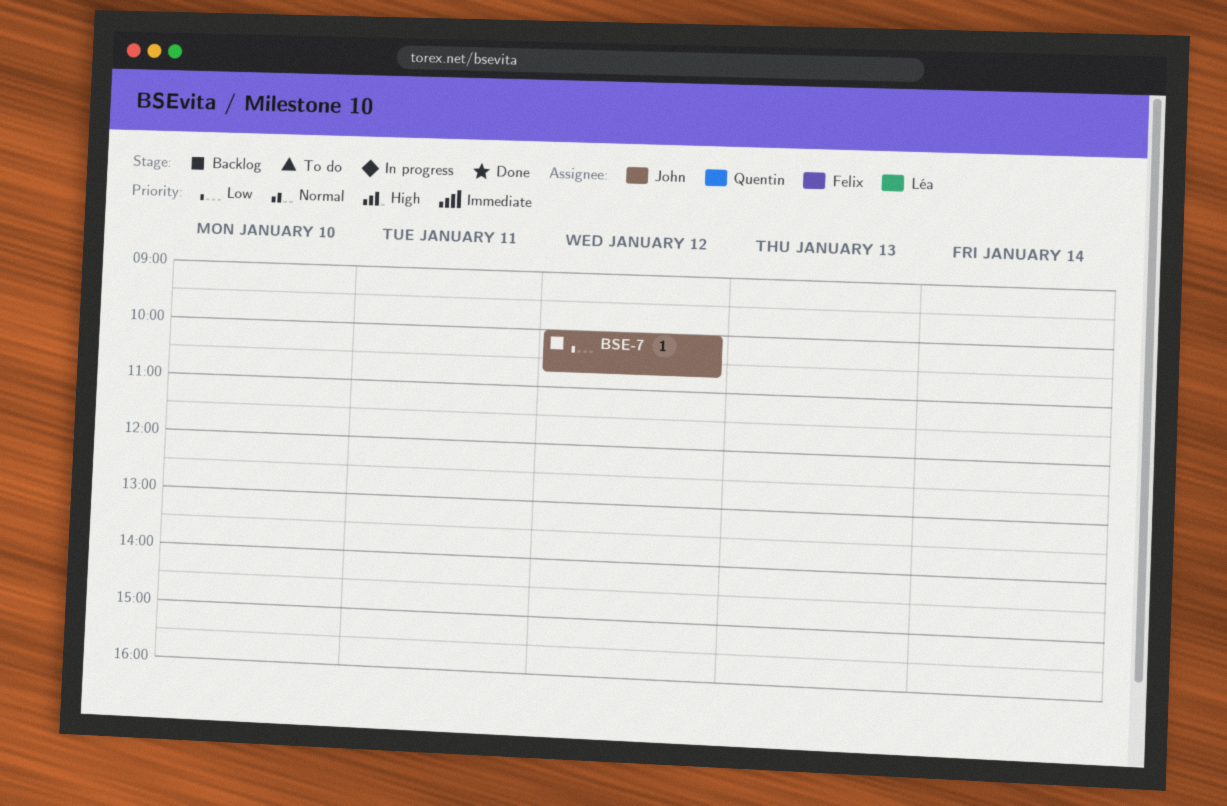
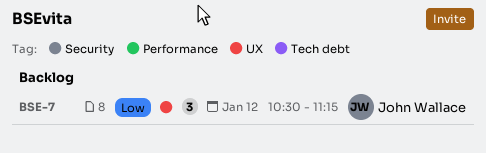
BSE-7, estimate: 1 -> 3
BSE-7, begins: 10:00 -> 10:30
BSE-7, ends: 10:45 -> 11:15

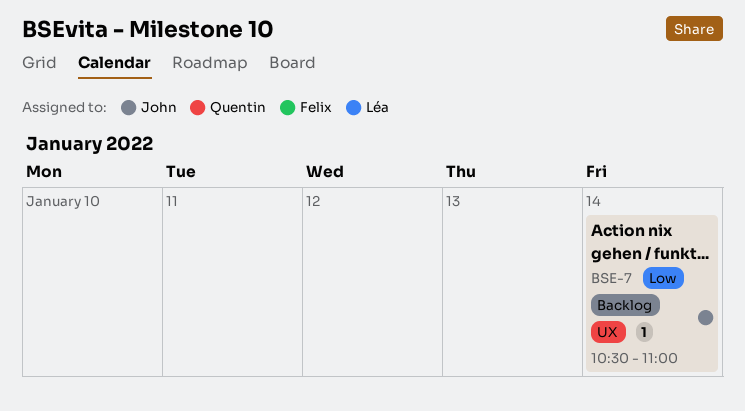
BSE-7, estimate: 3 -> 1
BSE-7, day: Jan 12 -> Jan 14
BSE-7, ends: 11:15 -> 11:00

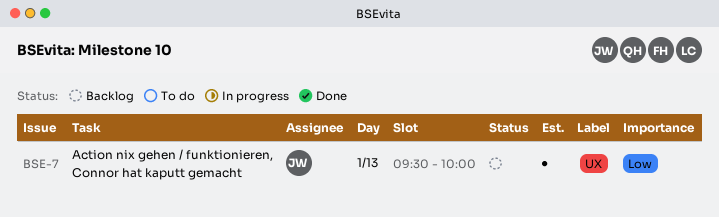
BSE-7, day: Jan 14 -> Jan 13
BSE-7, begins: 10:30 -> 09:30
BSE-7, ends: 11:00 -> 10:00

